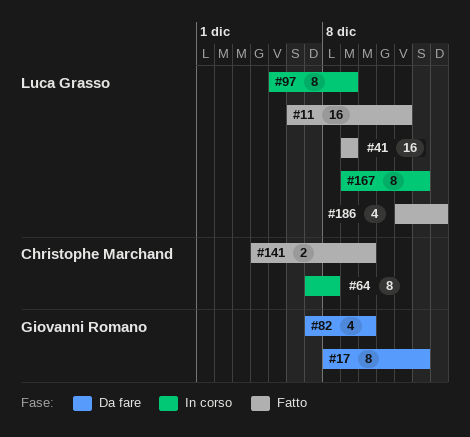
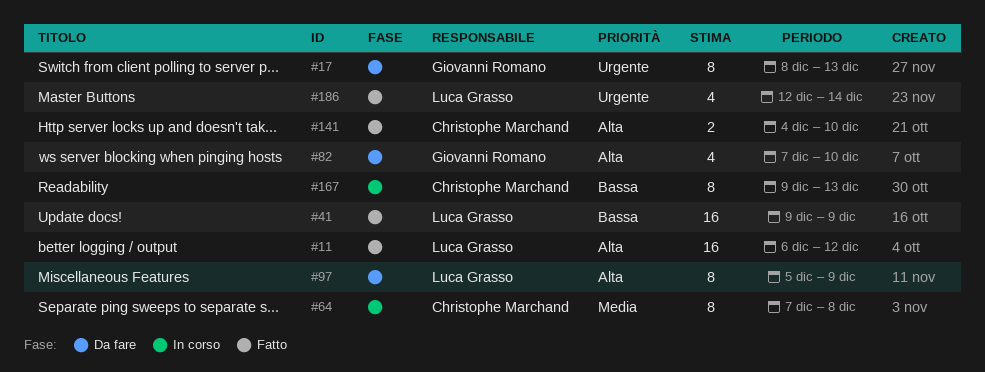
#97, status: In corso -> Da fare
#167, owner: Luca Grasso -> Christophe Marchand

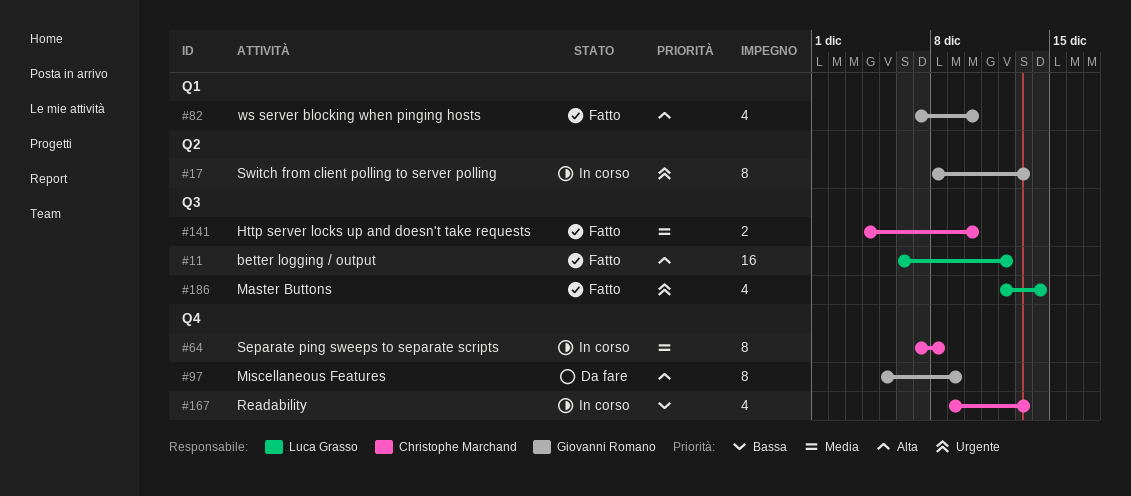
#17, status: Da fare -> In corso
#41: present -> none
#82, status: Da fare -> Fatto
#97, owner: Luca Grasso -> Giovanni Romano
#141, priority: Alta -> Media
#167, estimate: 8 -> 4

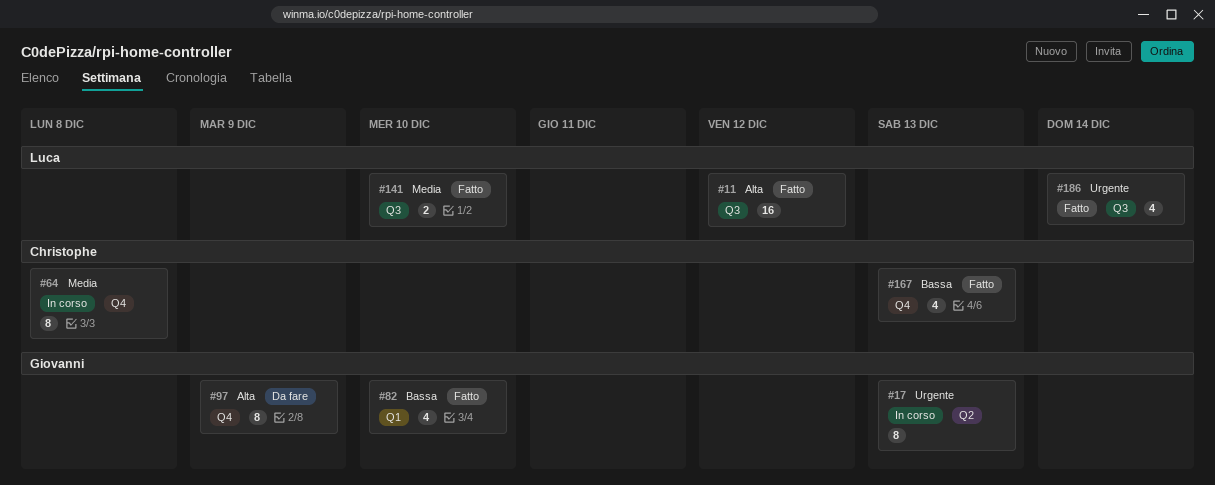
#82, priority: Alta -> Bassa
#141, owner: Christophe Marchand -> Luca Grasso
#167, status: In corso -> Fatto

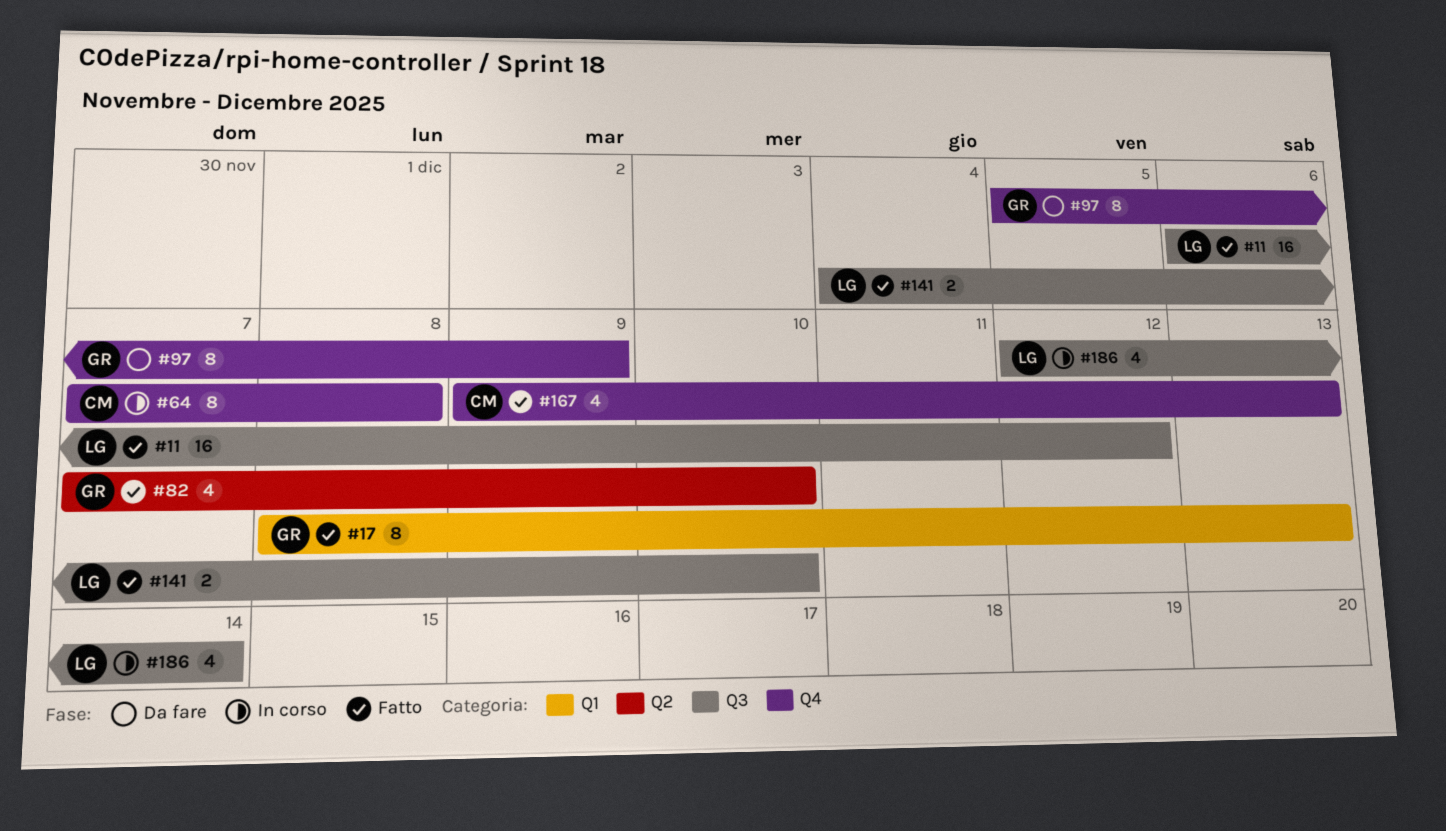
#17, status: In corso -> Fatto
#17, label: Q2 -> Q1
#82, label: Q1 -> Q2
#186, status: Fatto -> In corso

